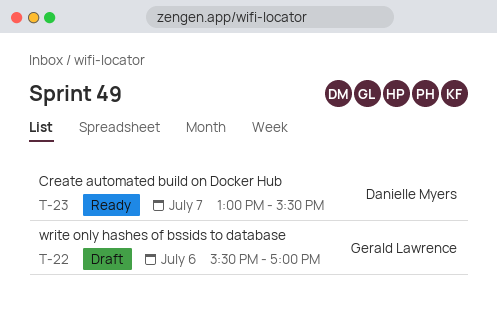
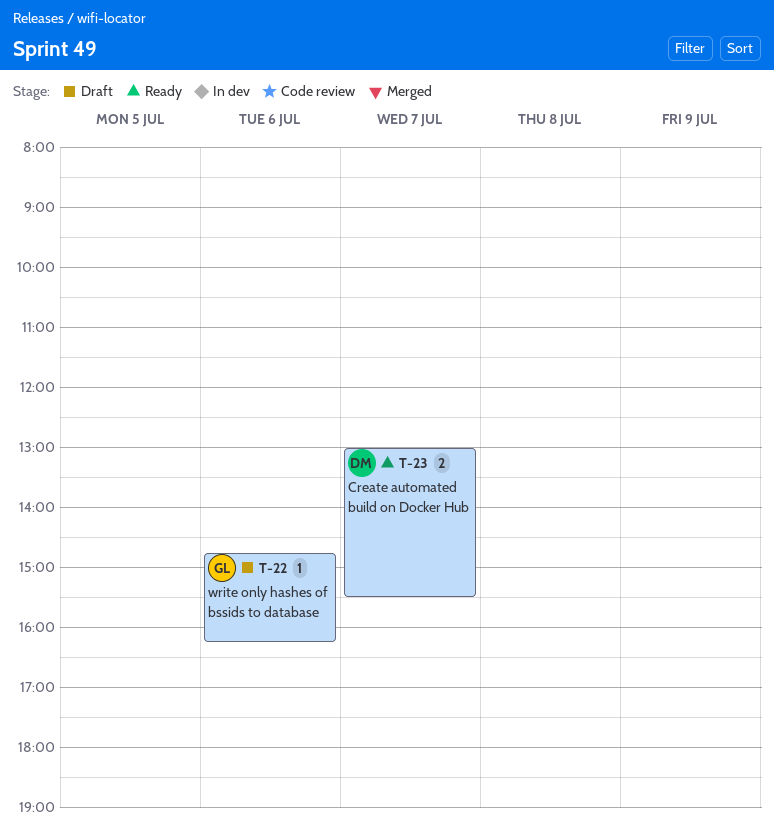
T-22, begins: 15:30 -> 14:45
T-22, ends: 17:00 -> 16:15

